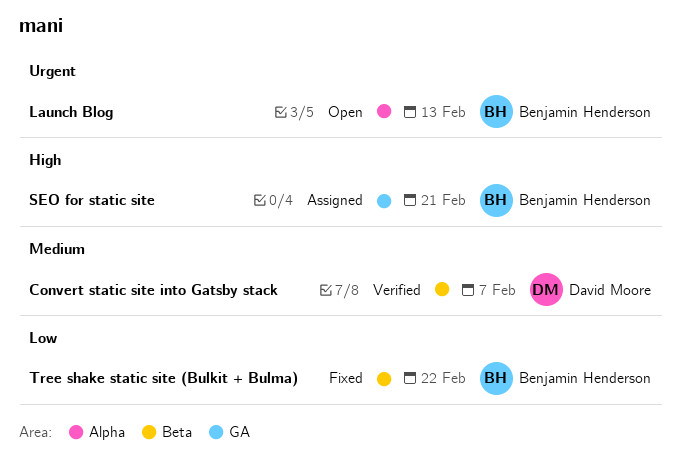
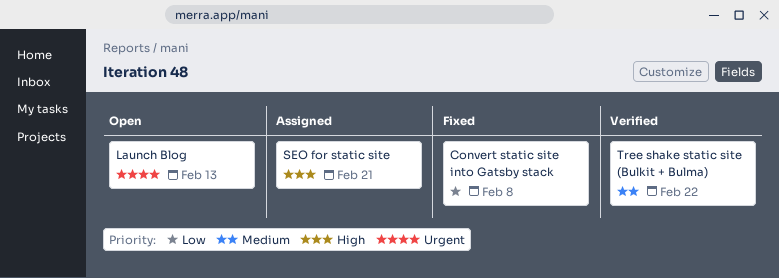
Convert static site into Gatsby stack, status: Verified -> Fixed
Convert static site into Gatsby stack, priority: Medium -> Low
Convert static site into Gatsby stack, due: Feb 7 -> Feb 8
Tree shake static site (Bulkit + Bulma), status: Fixed -> Verified
Tree shake static site (Bulkit + Bulma), priority: Low -> Medium

